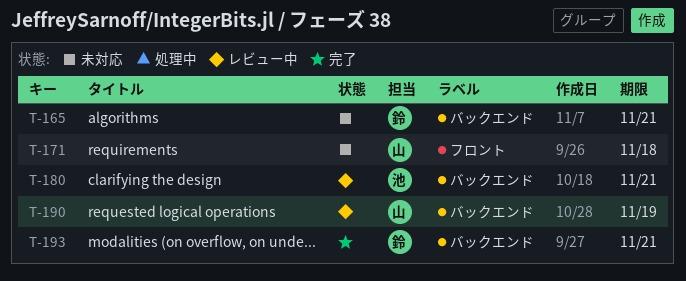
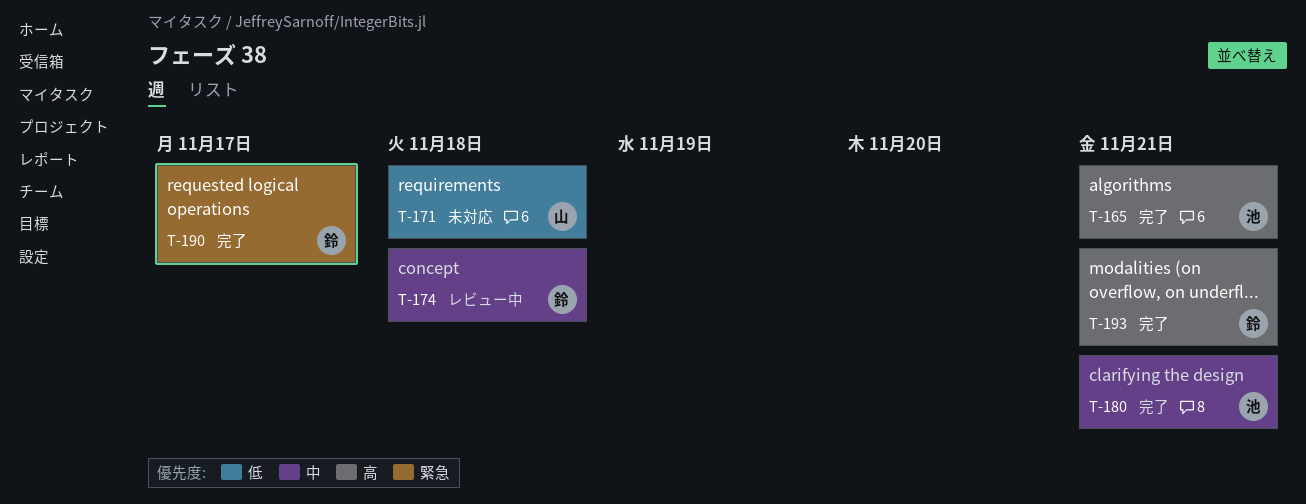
T-165, status: 未対応 -> 完了
T-165, owner: 鈴 -> 池
T-174: none -> present
T-180, status: レビュー中 -> 完了
T-190, status: レビュー中 -> 完了
T-190, owner: 山 -> 鈴
T-190, due: Nov 19 -> Nov 17

